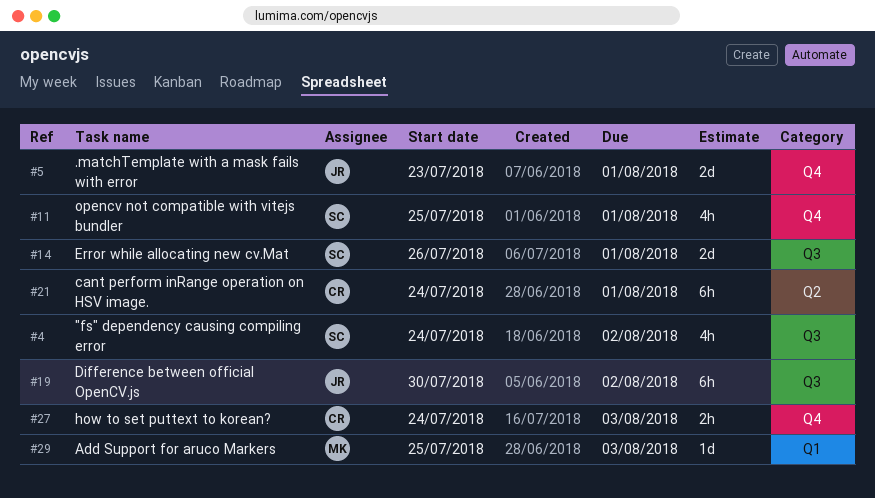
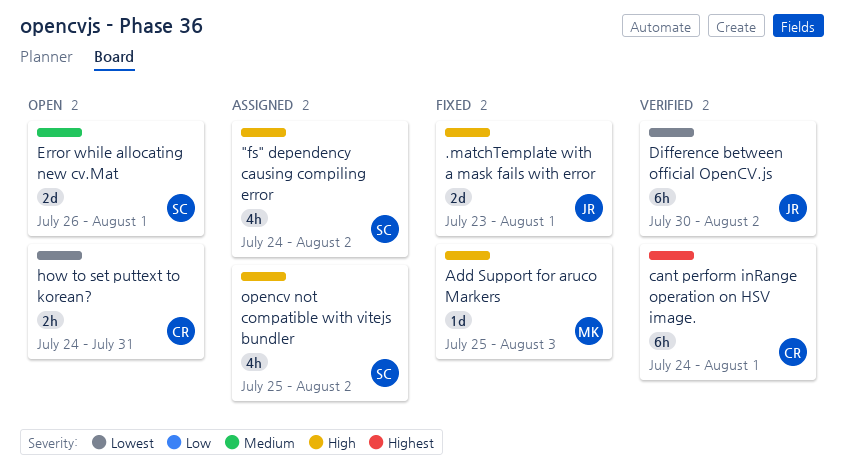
how to set puttext to korean?, due: Aug 3 -> Jul 31
opencv not compatible with vitejs bundler, due: Aug 1 -> Aug 2

